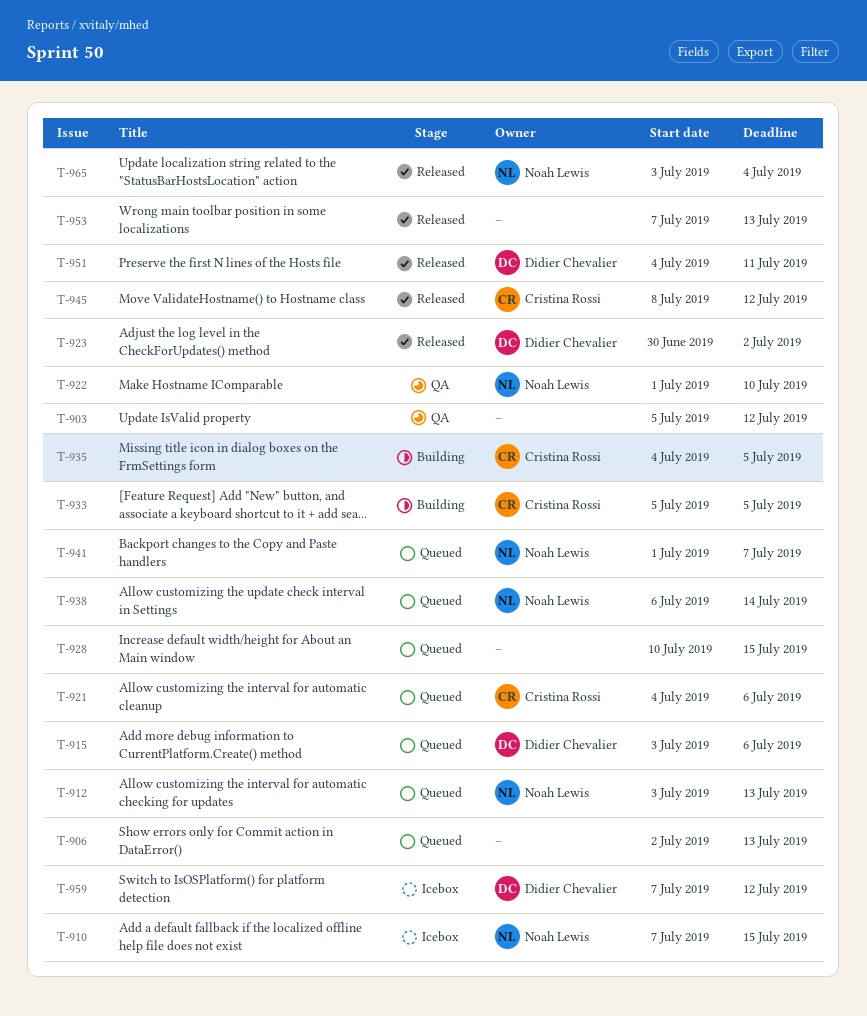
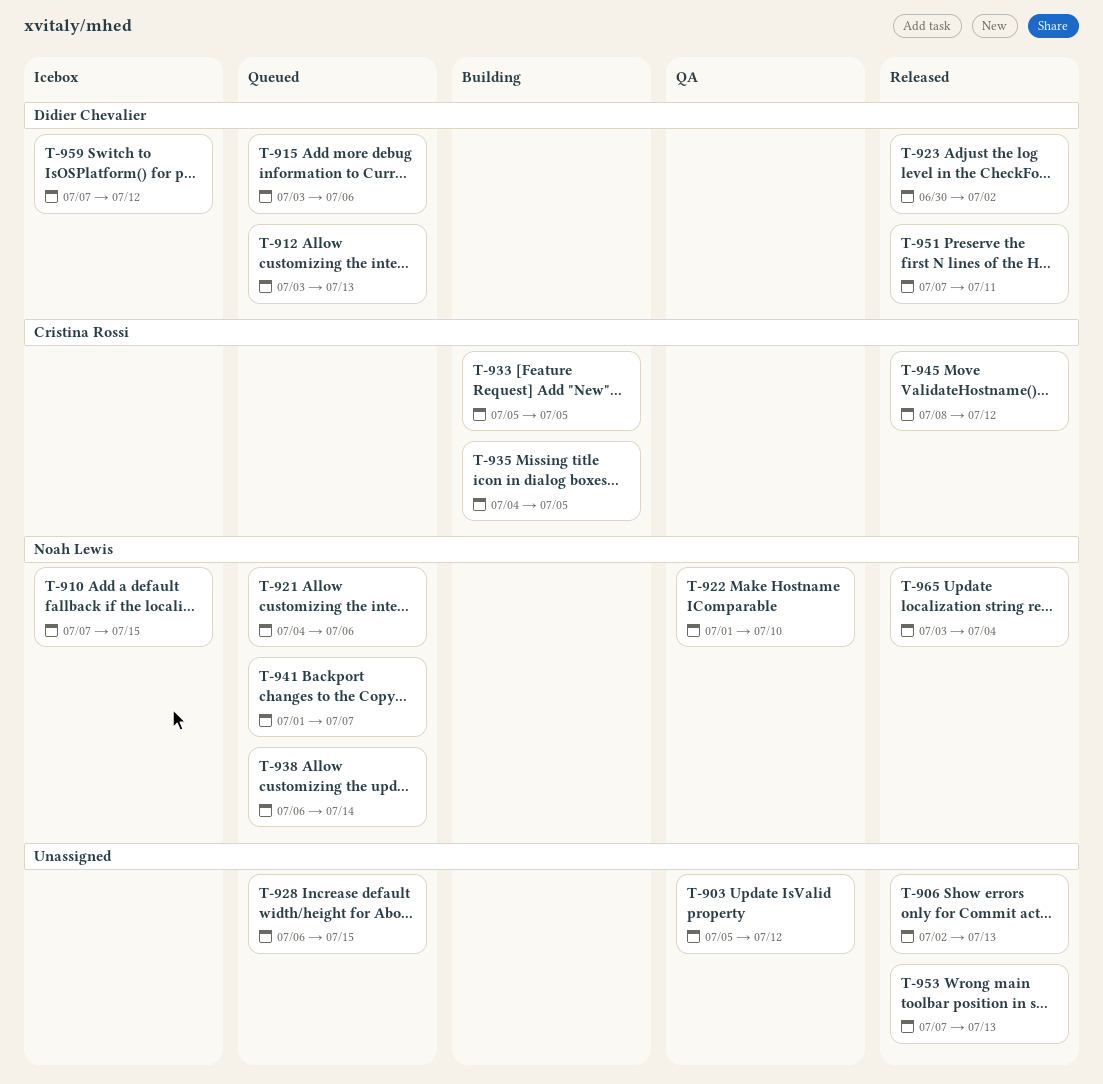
T-906, status: Queued -> Released
T-912, owner: Noah Lewis -> Didier Chevalier
T-921, owner: Cristina Rossi -> Noah Lewis
T-928, start: Jul 10 -> Jul 6
T-951, start: Jul 4 -> Jul 7

